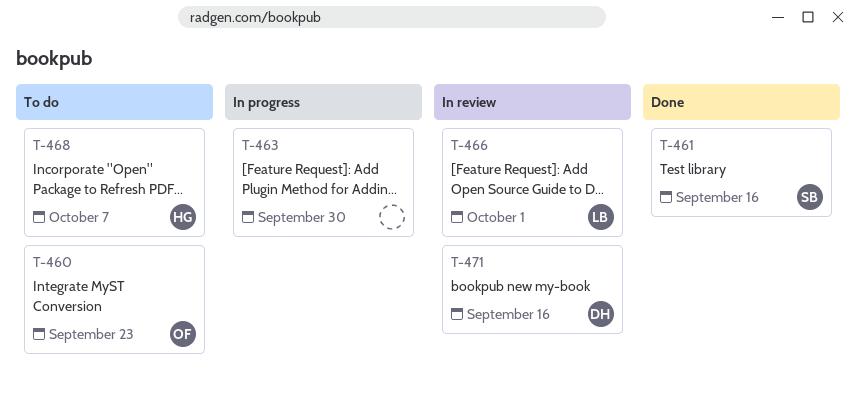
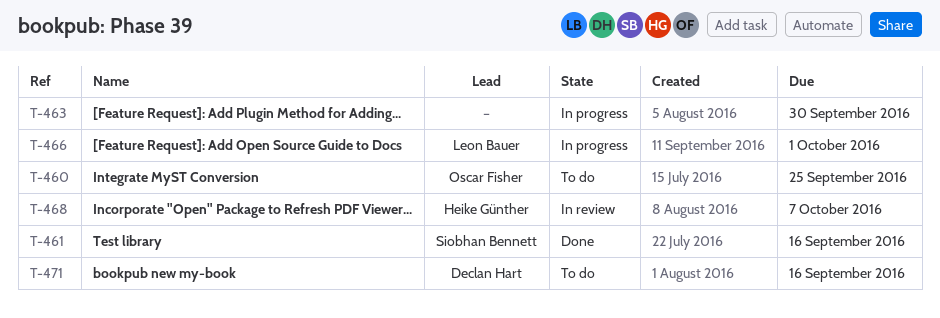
T-460, due: Sep 23 -> Sep 25
T-466, status: In review -> In progress
T-468, status: To do -> In review
T-471, status: In review -> To do

